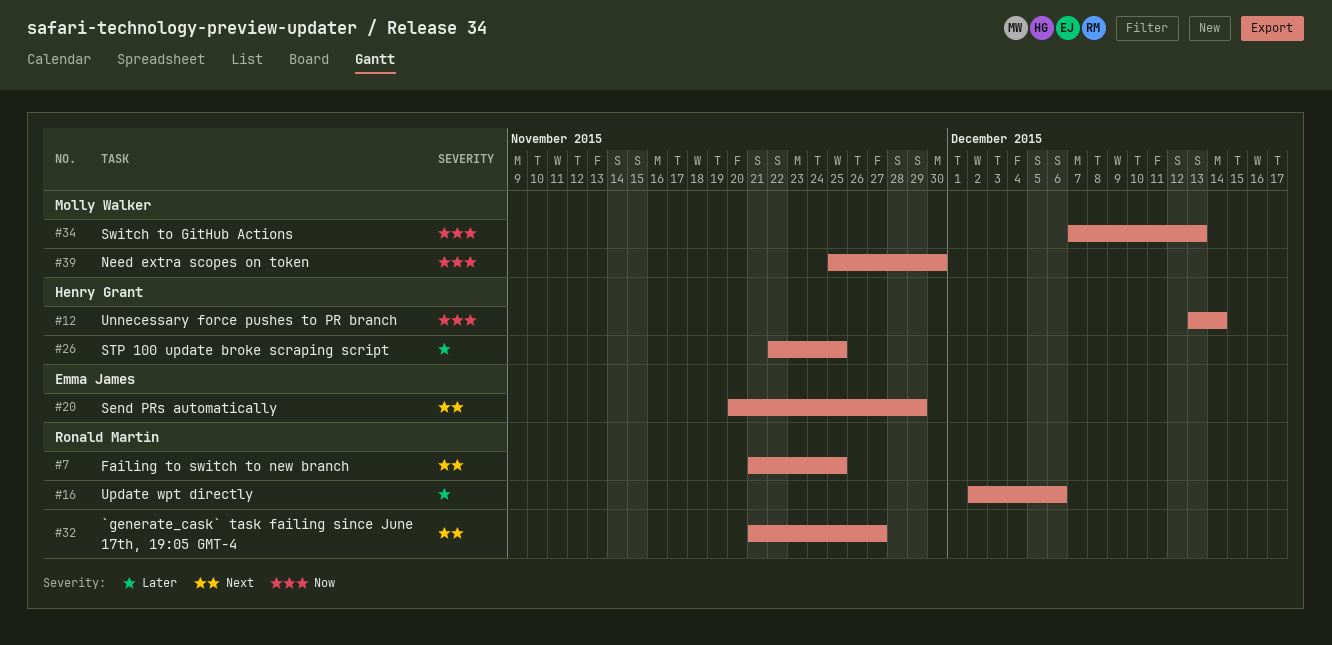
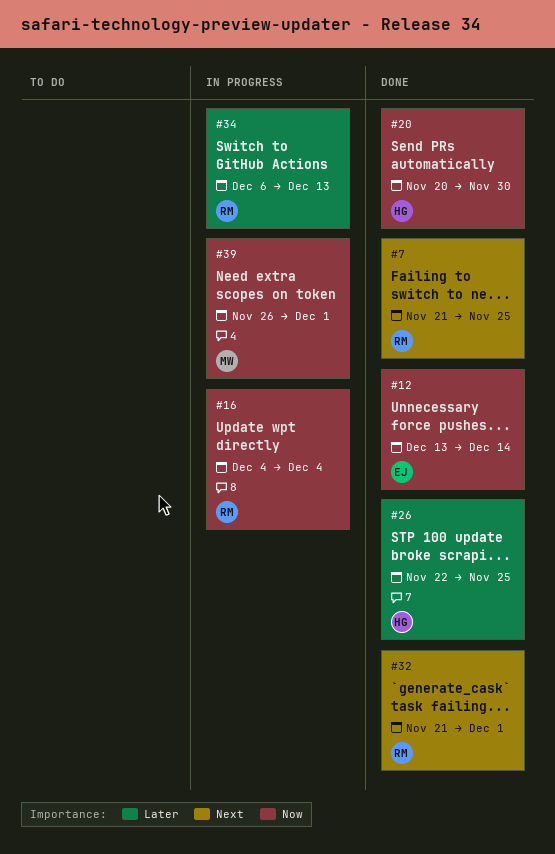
#12, owner: Henry Grant -> Emma James
#16, priority: Later -> Now
#16, start: Dec 2 -> Dec 4
#16, due: Dec 6 -> Dec 4
#20, owner: Emma James -> Henry Grant
#20, priority: Next -> Now
#20, due: Nov 29 -> Nov 30
#32, due: Nov 27 -> Dec 1
#34, owner: Molly Walker -> Ronald Martin
#34, priority: Now -> Later
#34, start: Dec 7 -> Dec 6
#39, start: Nov 25 -> Nov 26
#39, due: Nov 30 -> Dec 1

